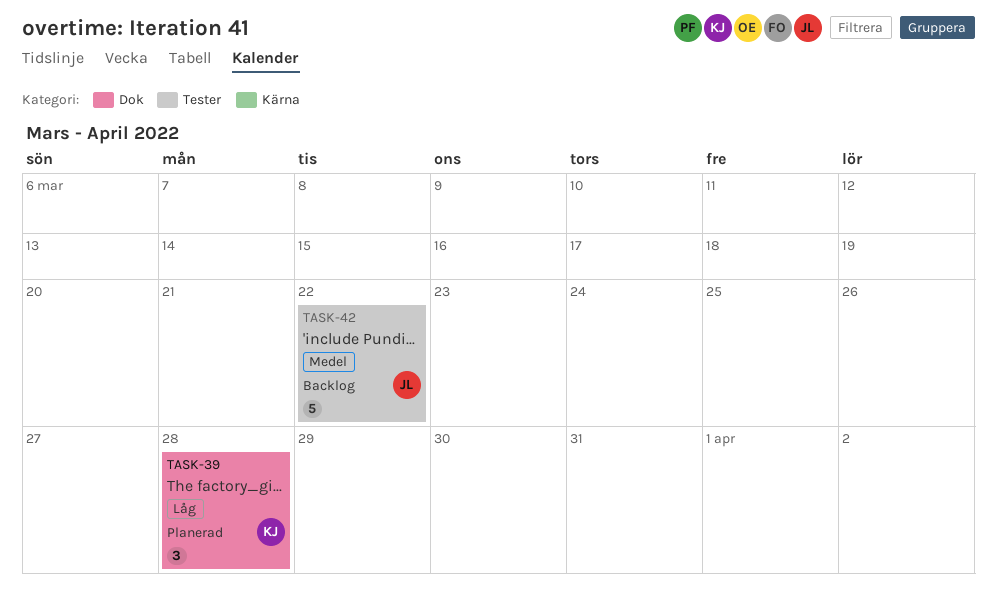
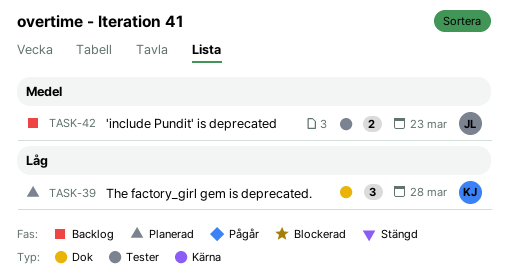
TASK-42, estimate: 5 -> 2
TASK-42, due: Mar 22 -> Mar 23

